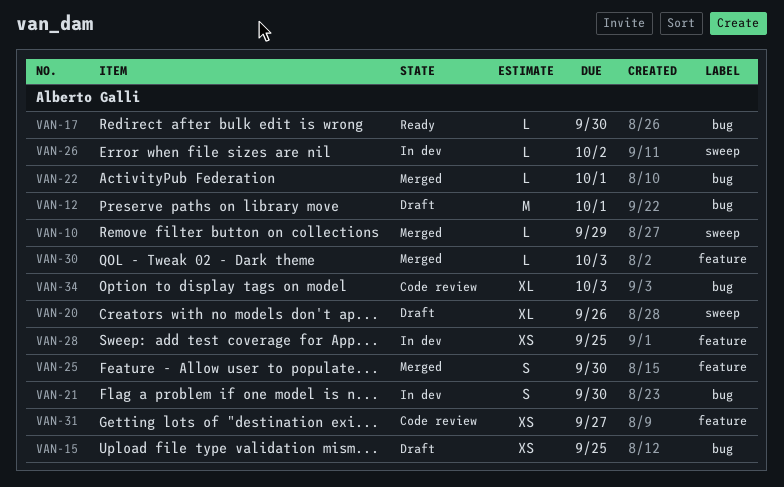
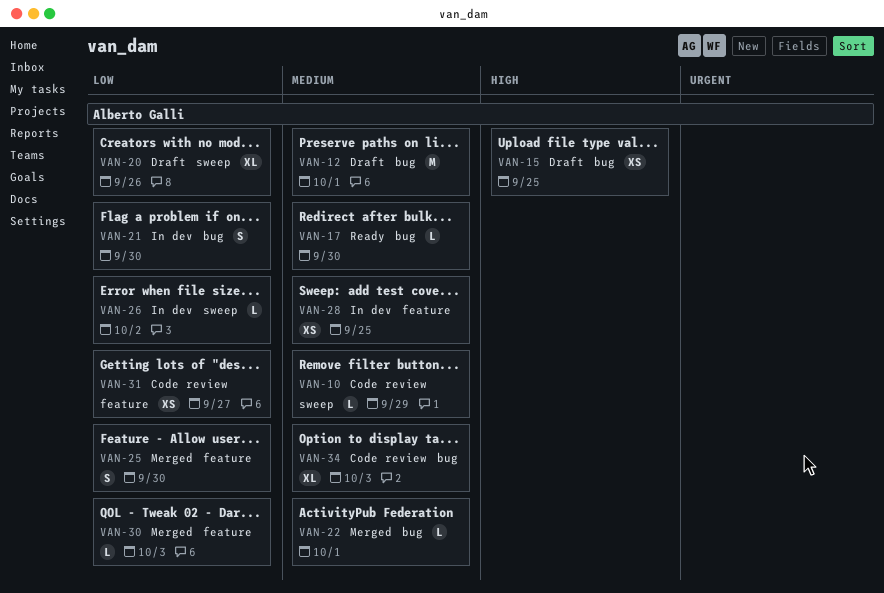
VAN-10, status: Merged -> Code review

